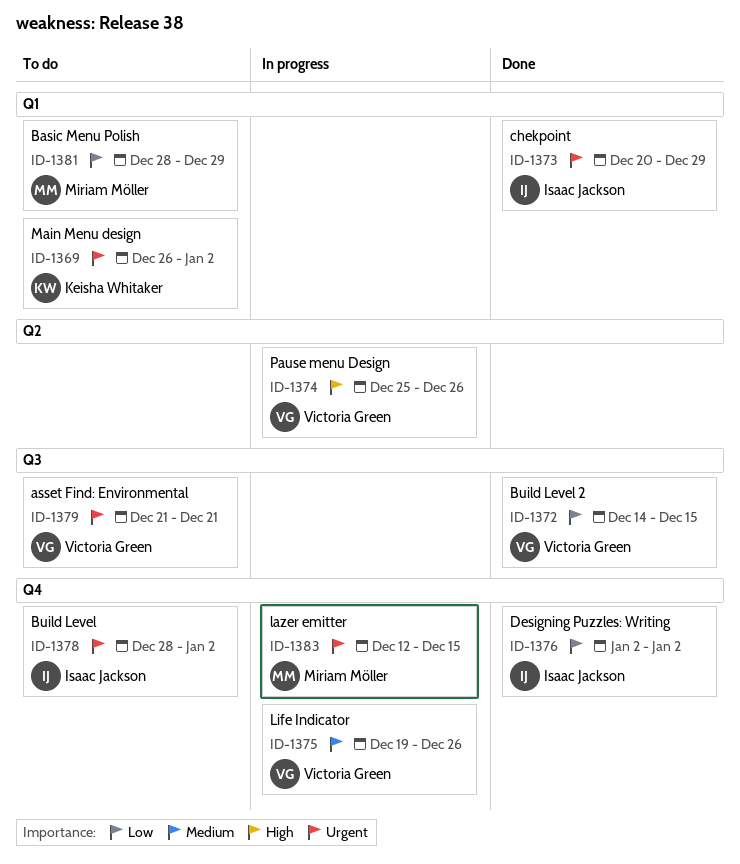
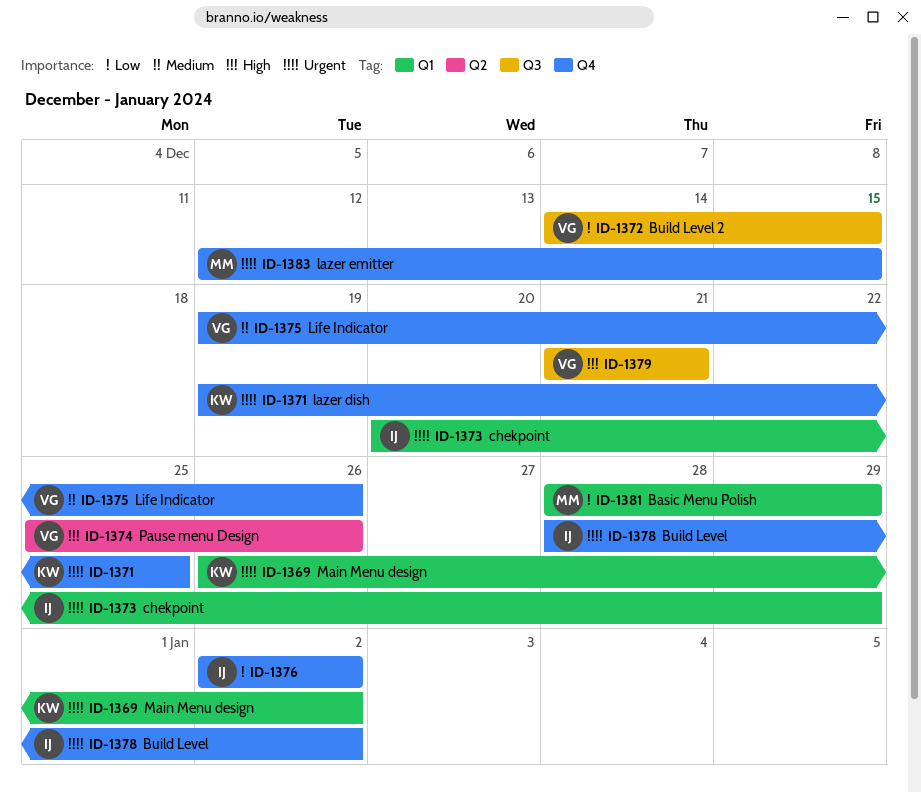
ID-1371: none -> present
ID-1379, priority: Urgent -> High

